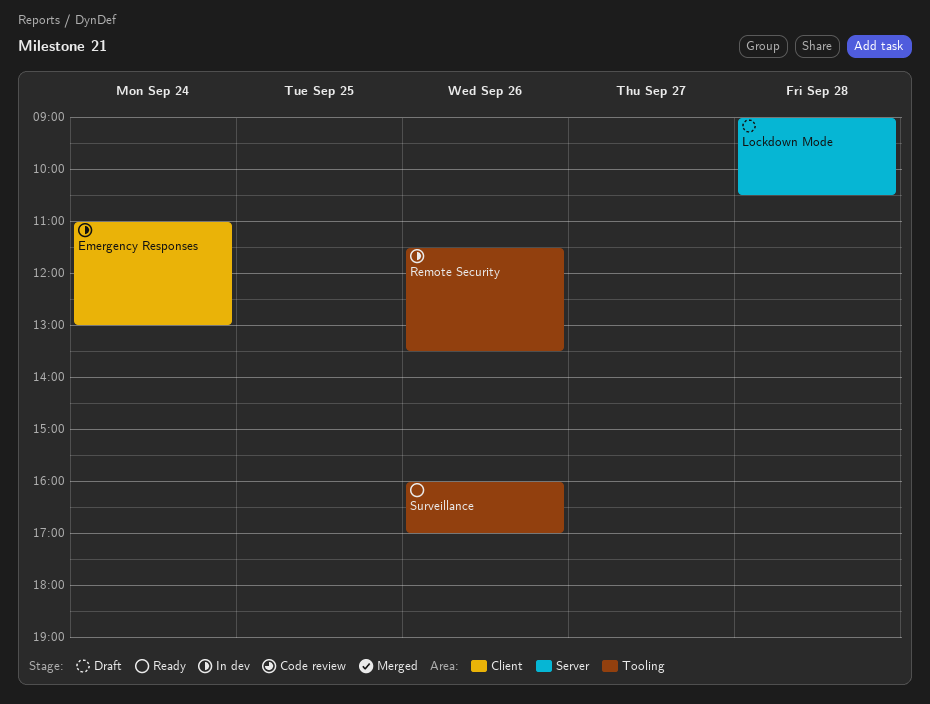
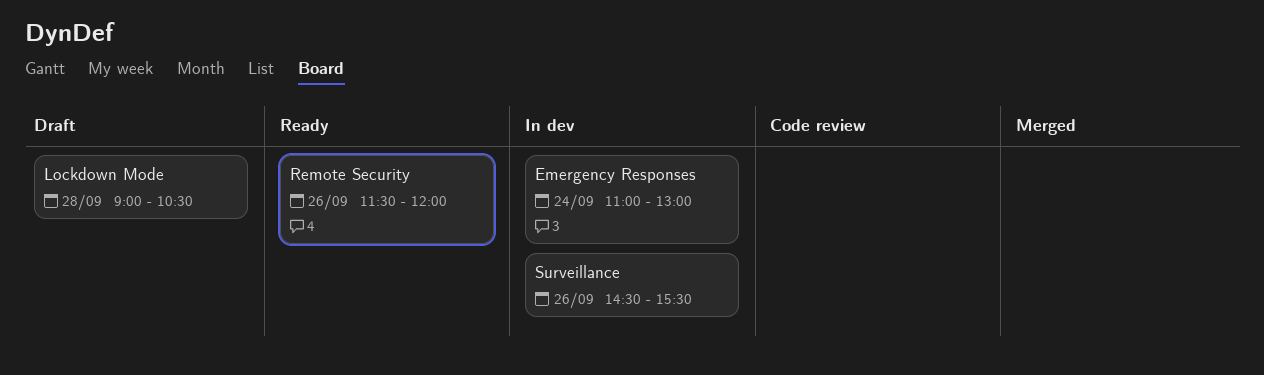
Remote Security, status: In dev -> Ready
Remote Security, ends: 13:30 -> 12:00
Surveillance, status: Ready -> In dev
Surveillance, begins: 16:00 -> 14:30
Surveillance, ends: 17:00 -> 15:30

